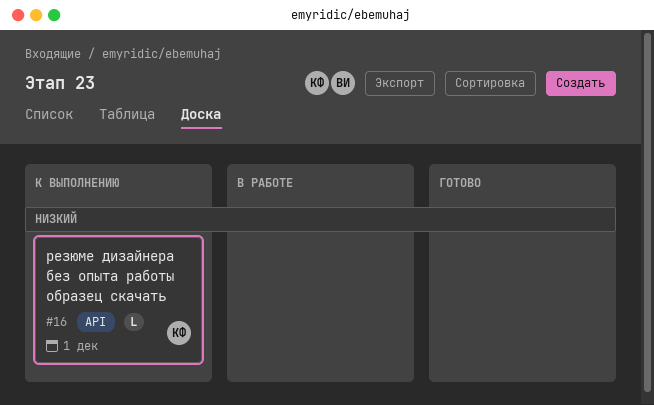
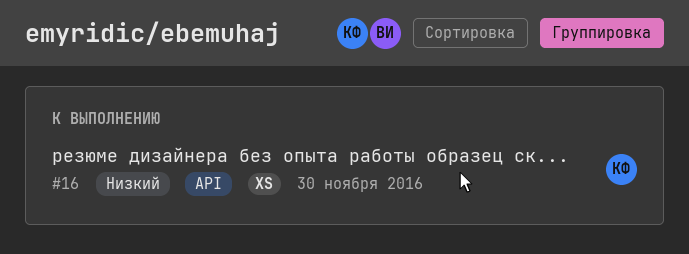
#16, estimate: L -> XS
#16, day: Dec 1 -> Nov 30

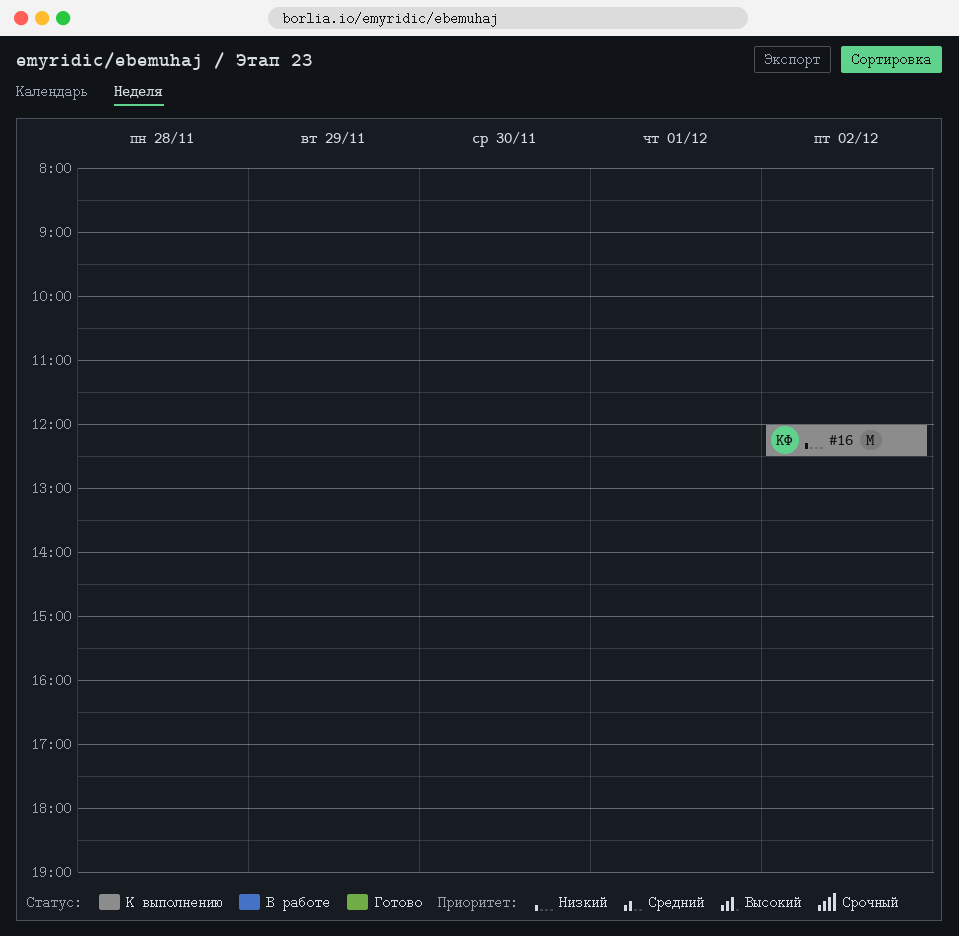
#16, estimate: XS -> M
#16, day: Nov 30 -> Dec 2

